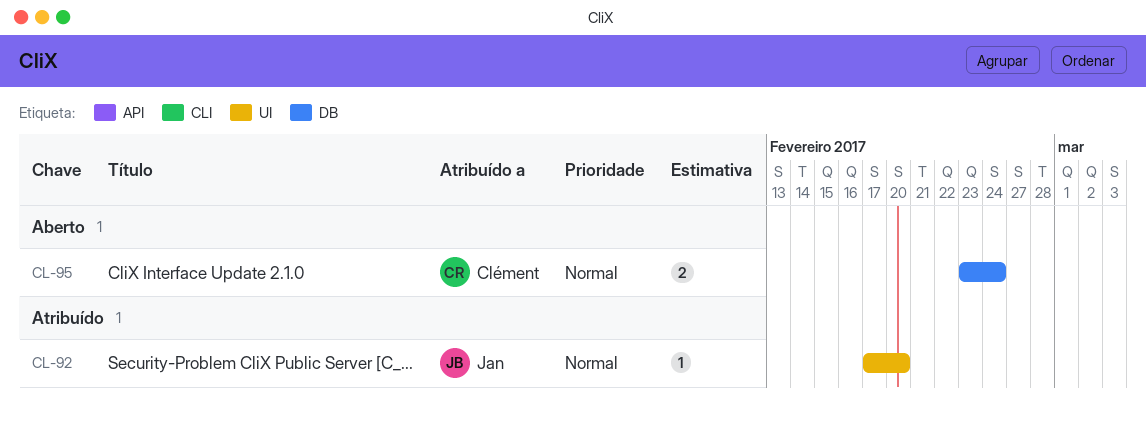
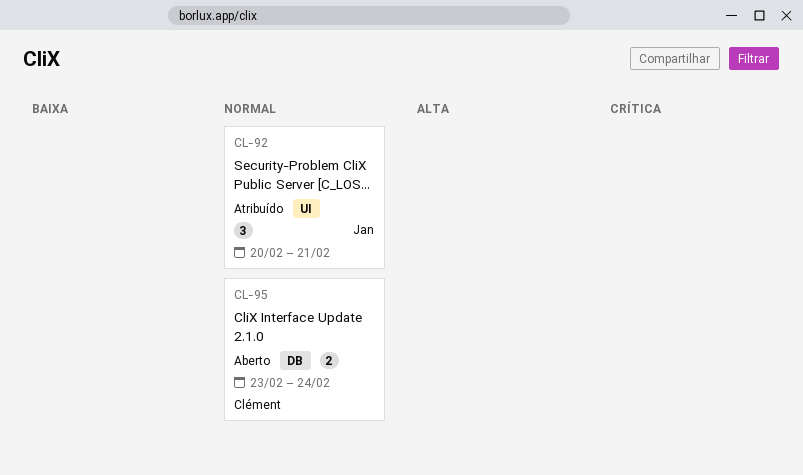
CL-92, estimate: 1 -> 3
CL-92, start: Feb 17 -> Feb 20
CL-92, due: Feb 20 -> Feb 21

